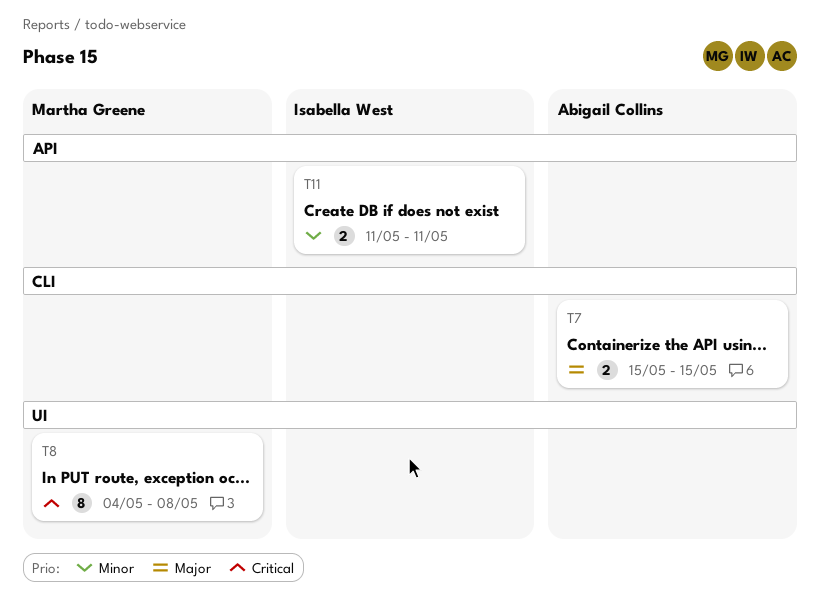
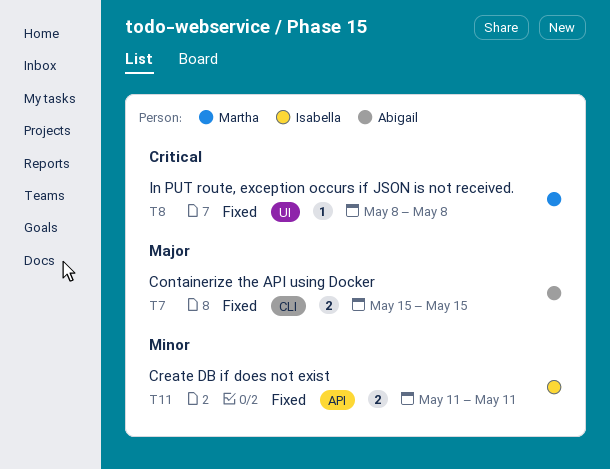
T8, estimate: 8 -> 1
T8, start: May 4 -> May 8

